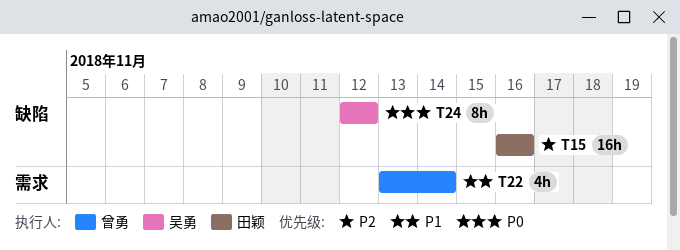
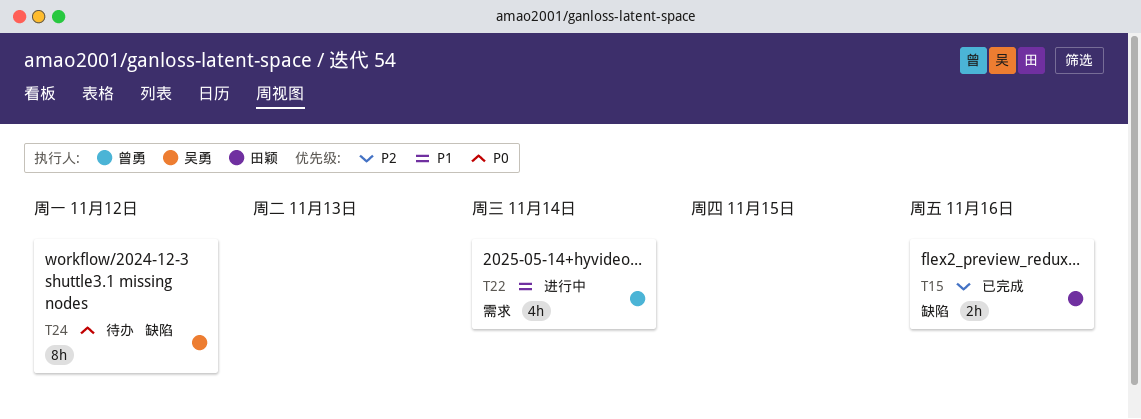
T15, estimate: 16h -> 2h

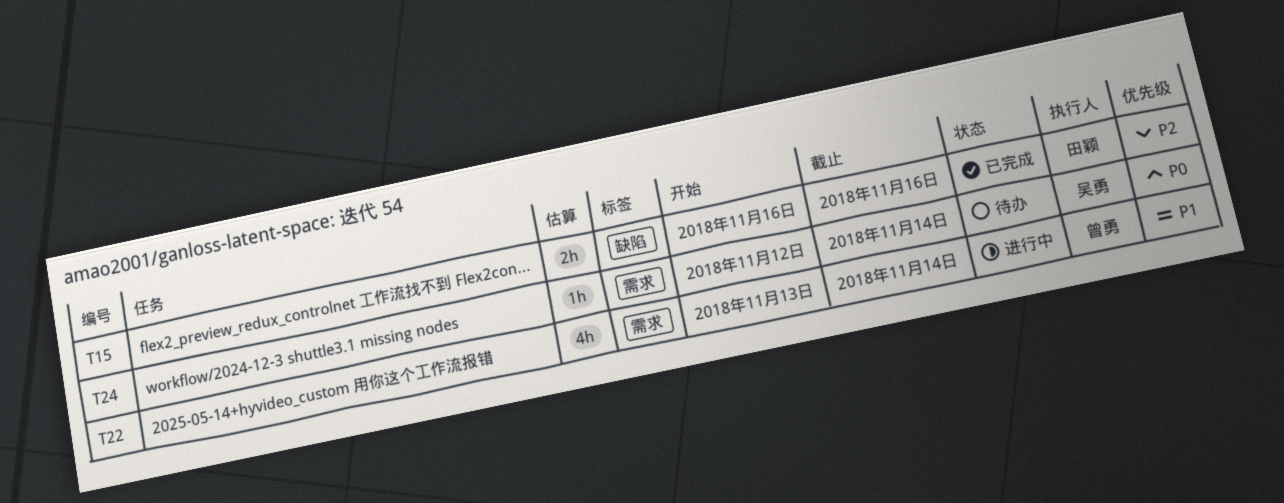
T24, label: 缺陷 -> 需求
T24, estimate: 8h -> 1h
T24, due: Nov 12 -> Nov 14

